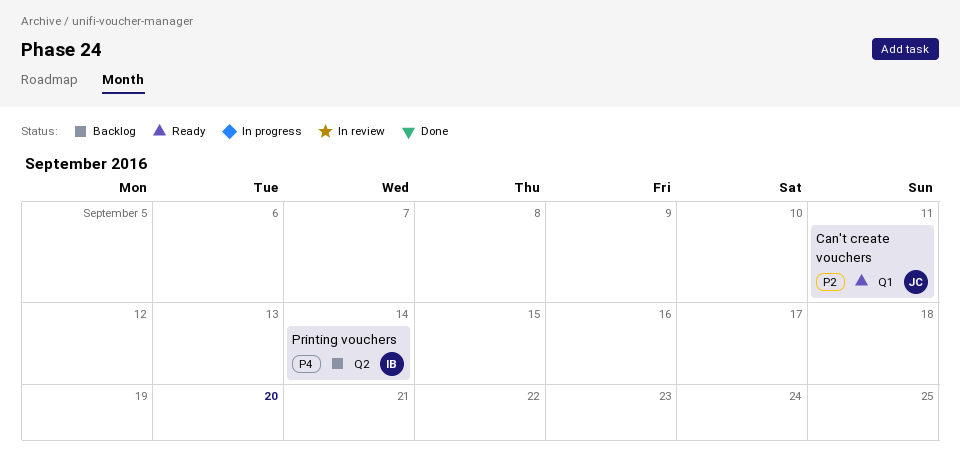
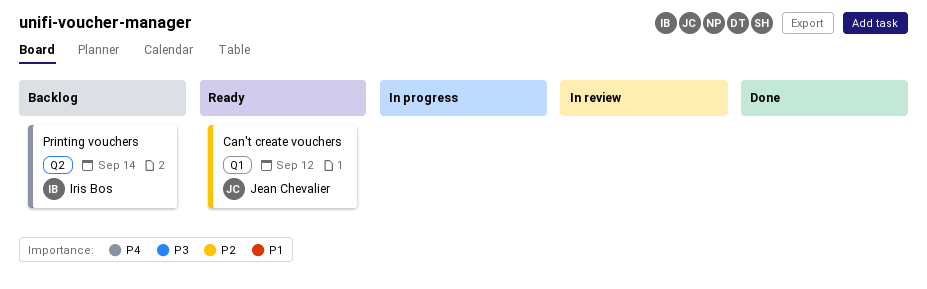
Can't create vouchers, due: Sep 11 -> Sep 12

